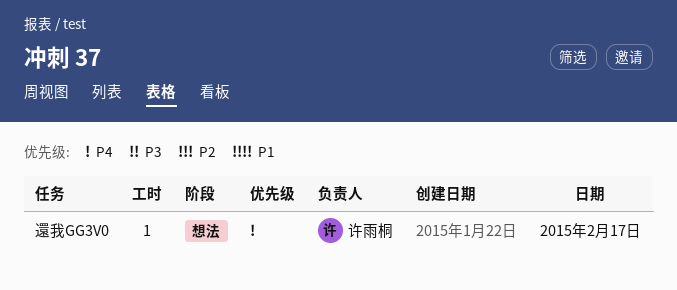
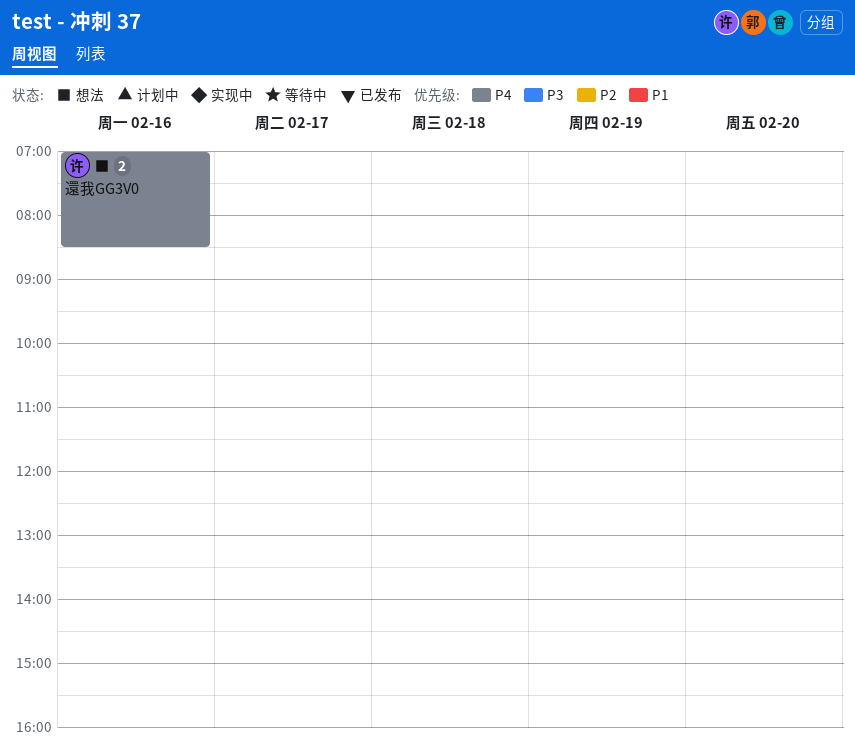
還我GG3V0, estimate: 1 -> 2
還我GG3V0, day: Feb 17 -> Feb 16

